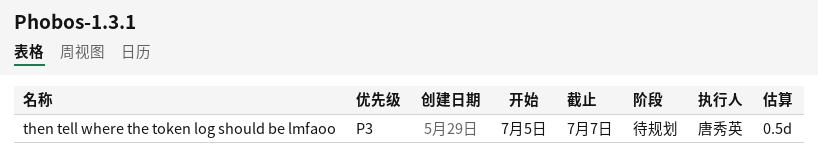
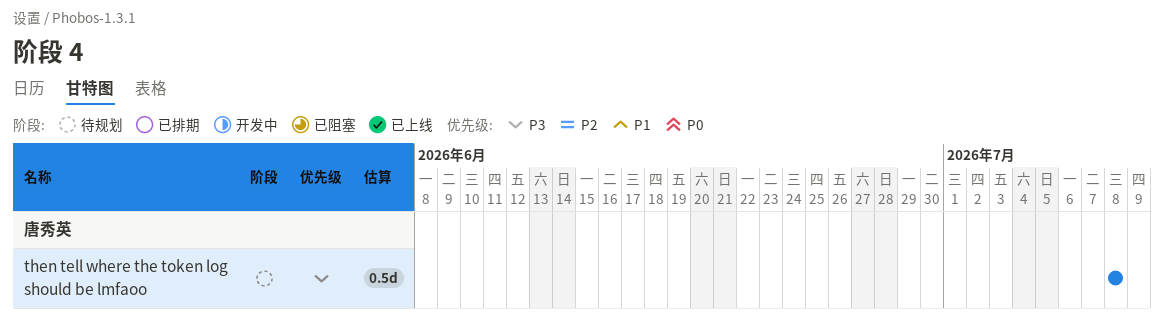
then tell where the token log should be lmfaoo, start: Jul 5 -> Jul 8
then tell where the token log should be lmfaoo, due: Jul 7 -> Jul 8

